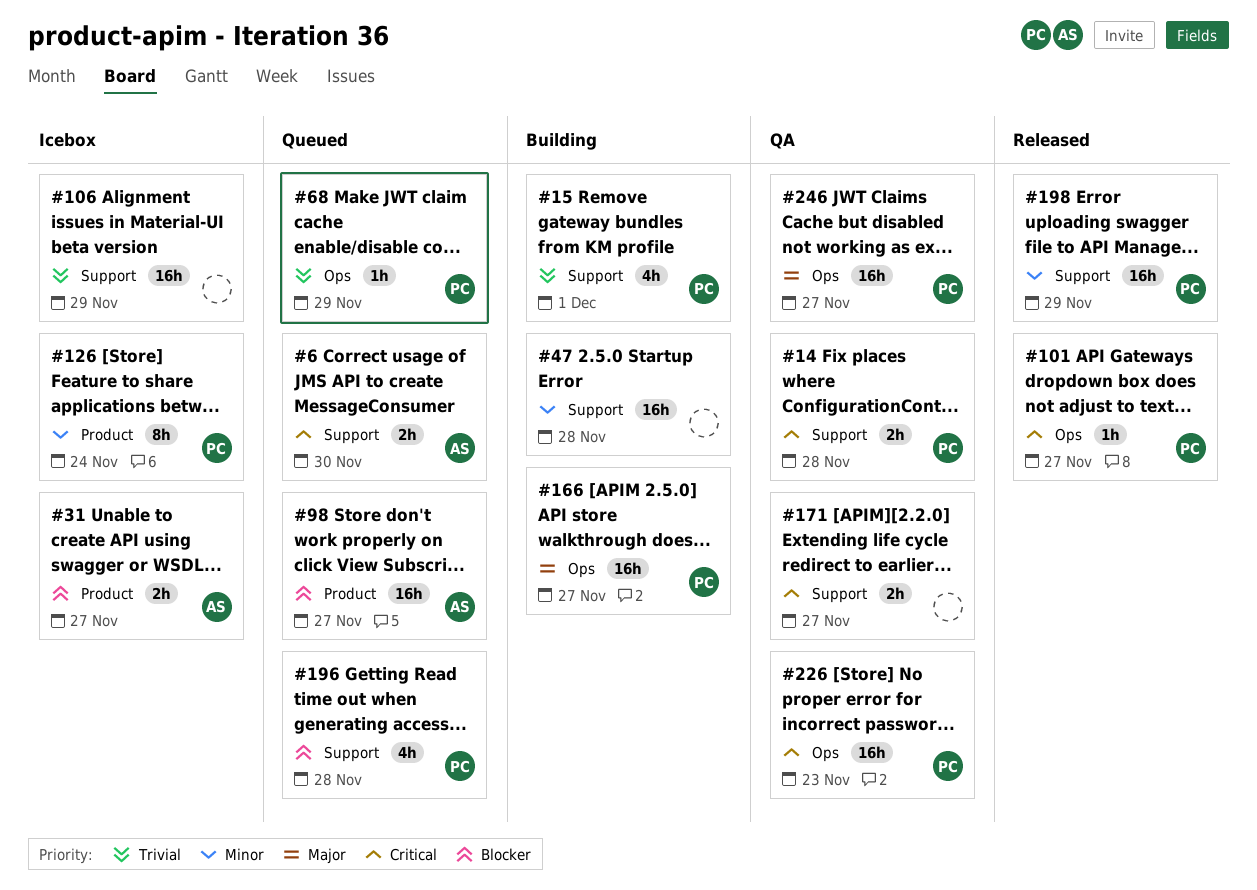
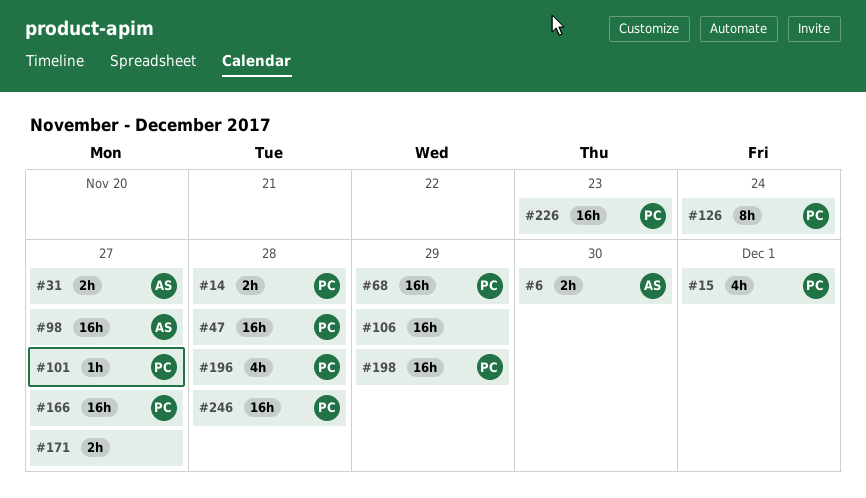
#47, owner: none -> PC
#68, estimate: 1h -> 16h
#246, due: Nov 27 -> Nov 28

